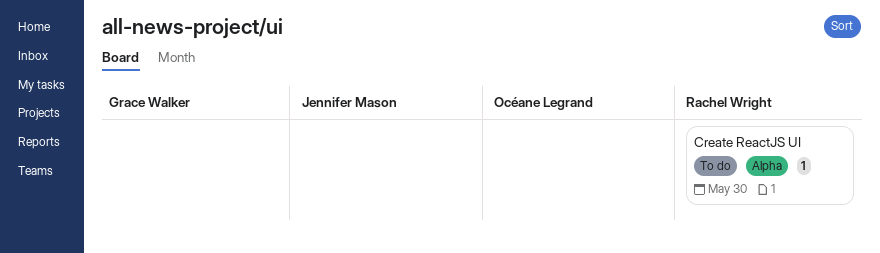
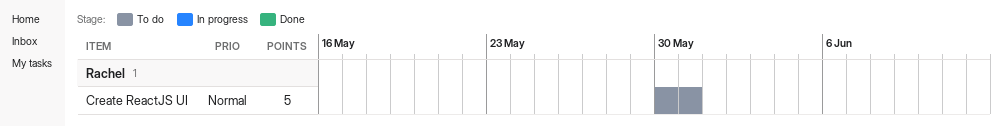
Create ReactJS UI, estimate: 1 -> 5
Create ReactJS UI, due: May 30 -> May 31

